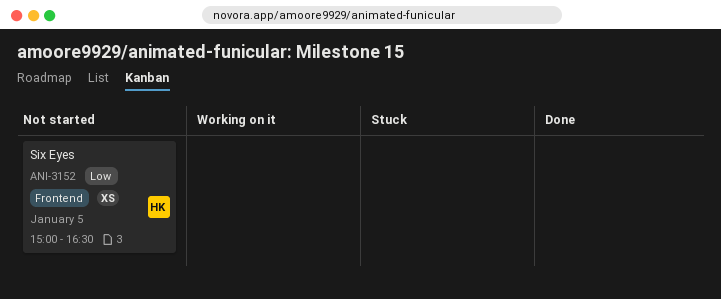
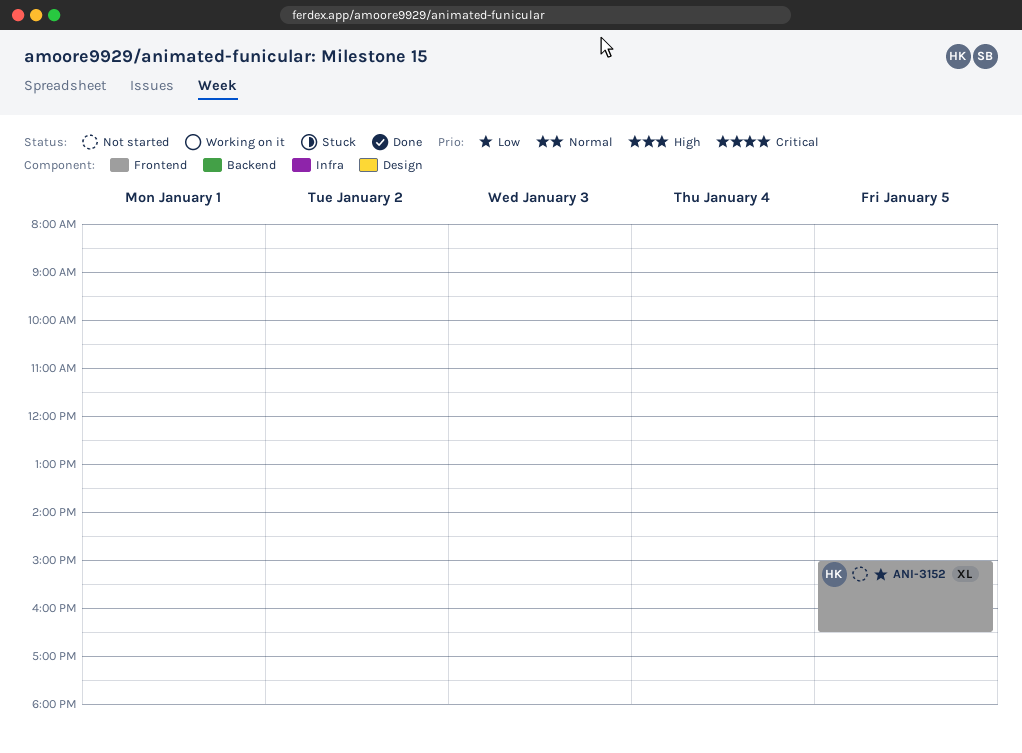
ANI-3152, estimate: XS -> XL

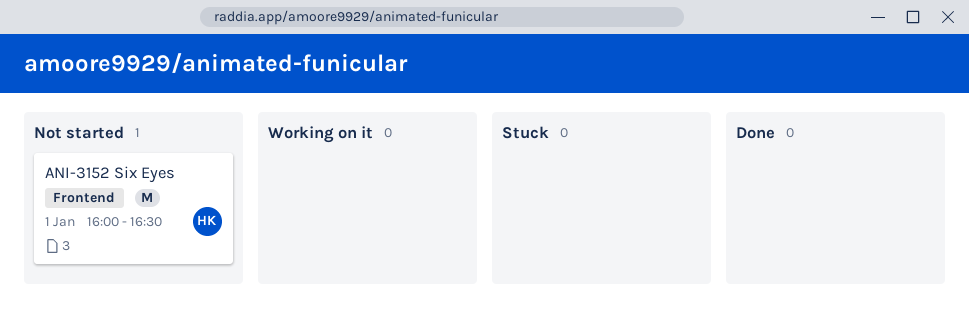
ANI-3152, estimate: XL -> M
ANI-3152, day: Jan 5 -> Jan 1
ANI-3152, begins: 15:00 -> 16:00

